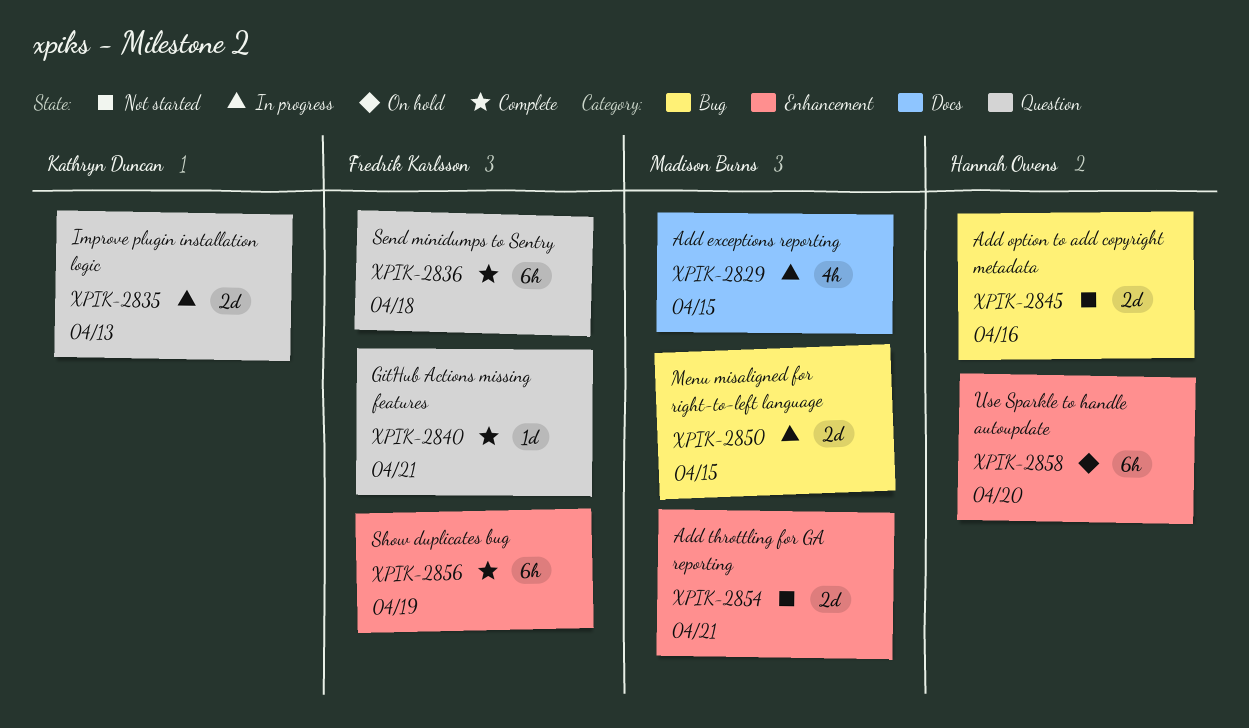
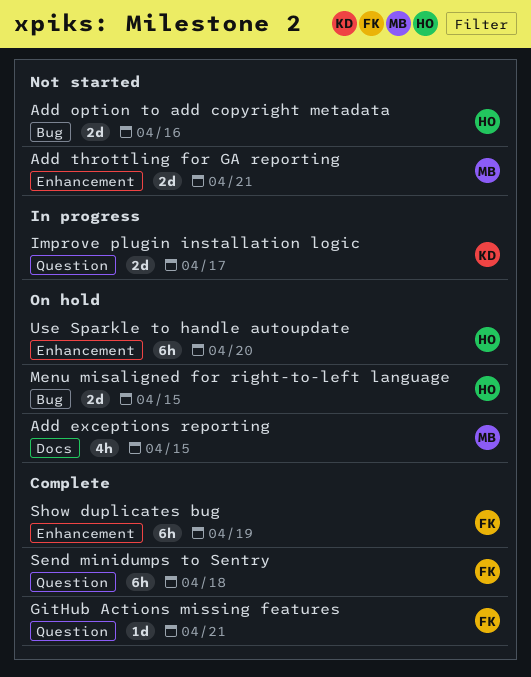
Add exceptions reporting, status: In progress -> On hold
Improve plugin installation logic, due: Apr 13 -> Apr 17
Menu misaligned for right-to-left language, status: In progress -> On hold
Menu misaligned for right-to-left language, owner: Madison Burns -> Hannah Owens

